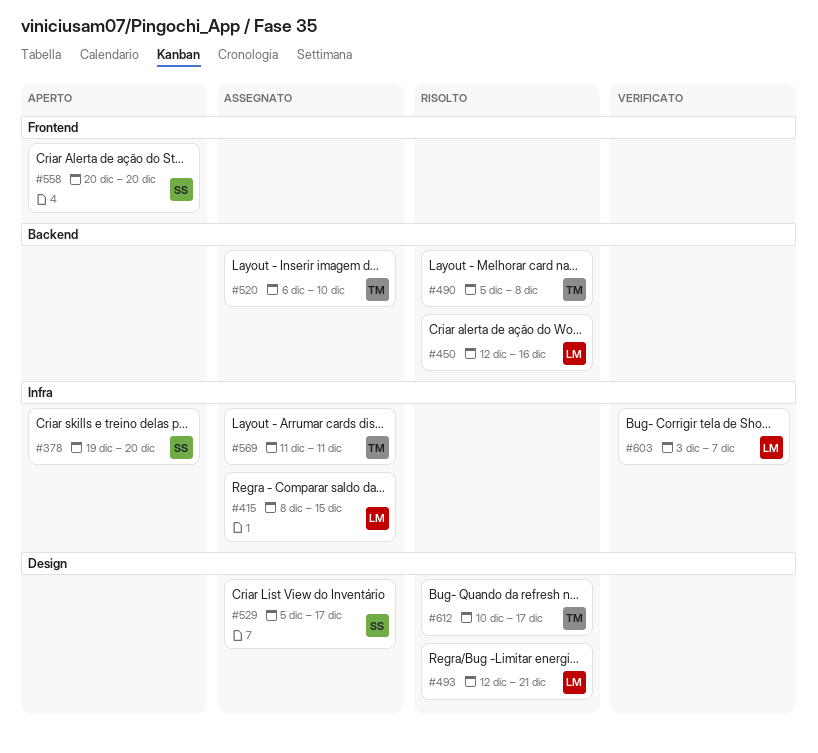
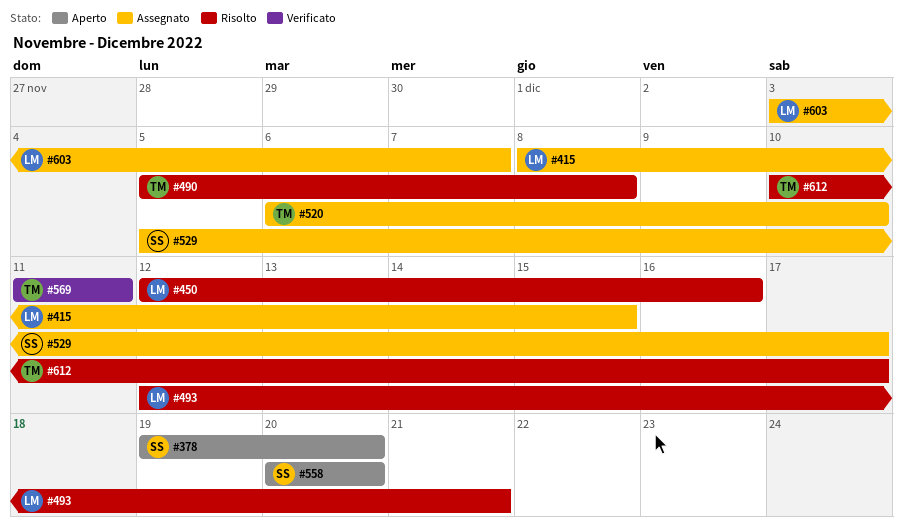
#569, status: Assegnato -> Verificato
#603, status: Verificato -> Assegnato

